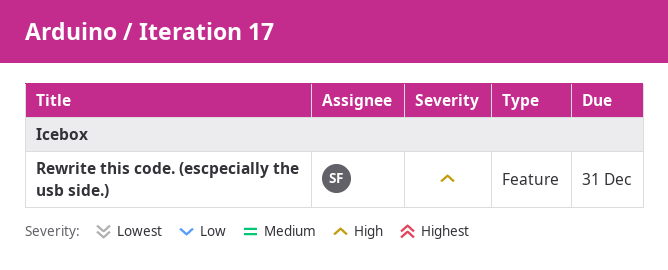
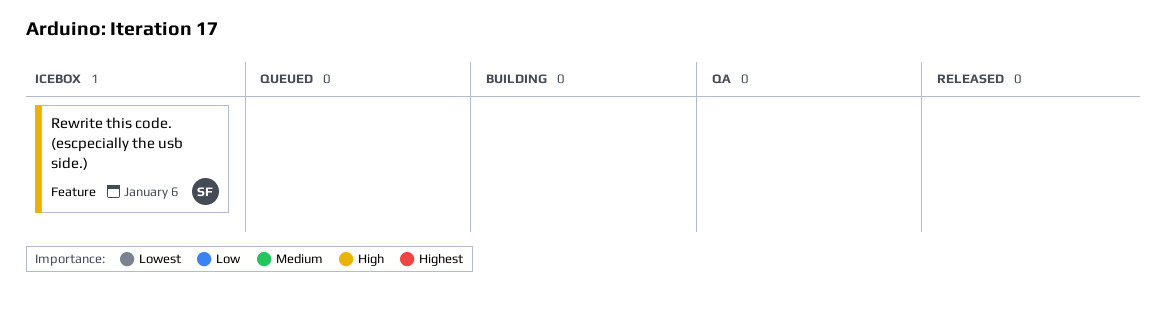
Rewrite this code. (escpecially the usb side.), due: Dec 31 -> Jan 6

